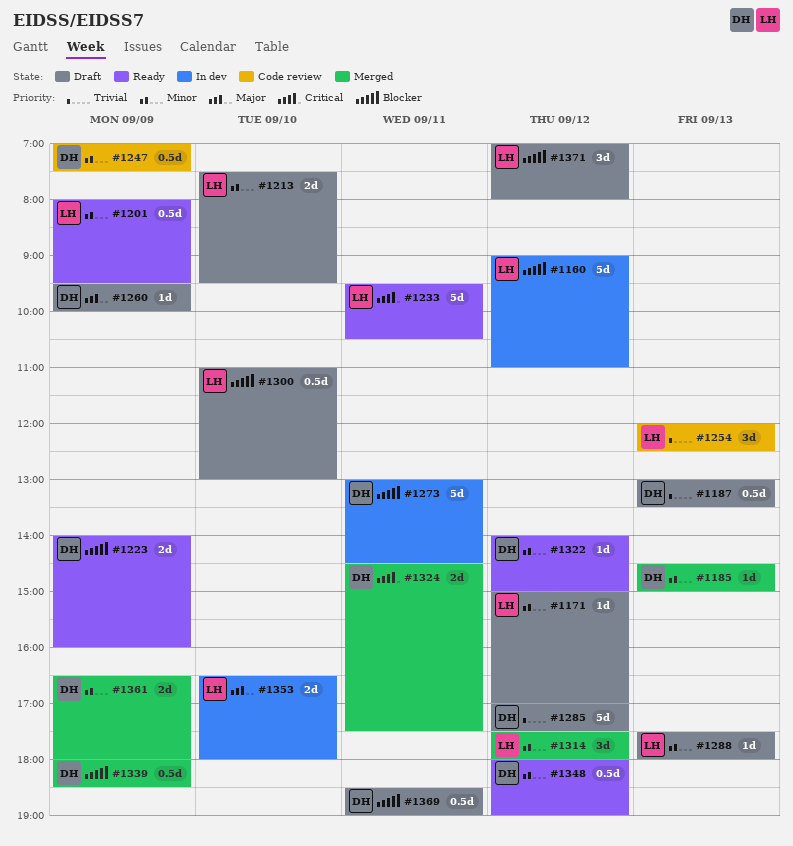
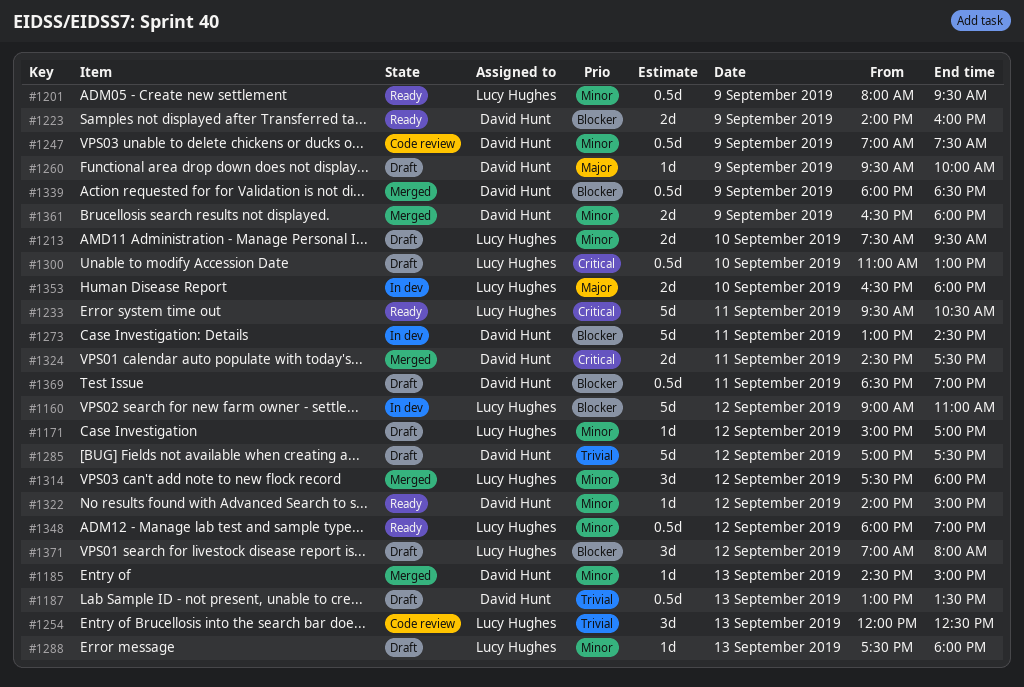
#1300, priority: Blocker -> Critical
#1348, owner: David Hunt -> Lucy Hughes

